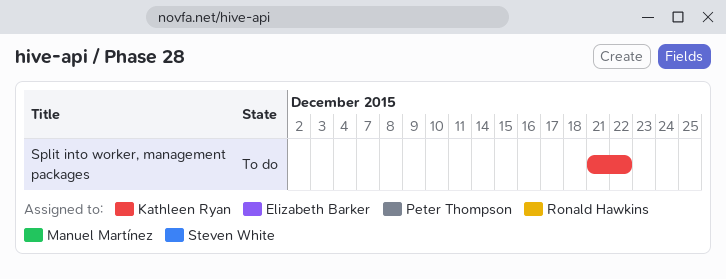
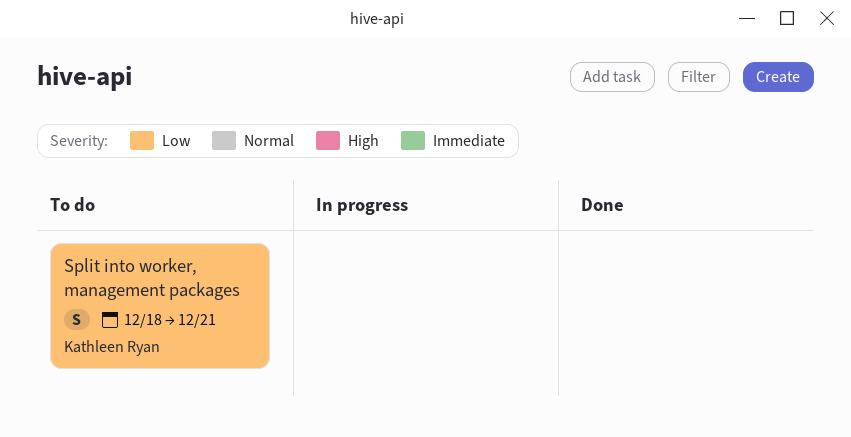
Split into worker, management packages, start: Dec 21 -> Dec 18
Split into worker, management packages, due: Dec 22 -> Dec 21

